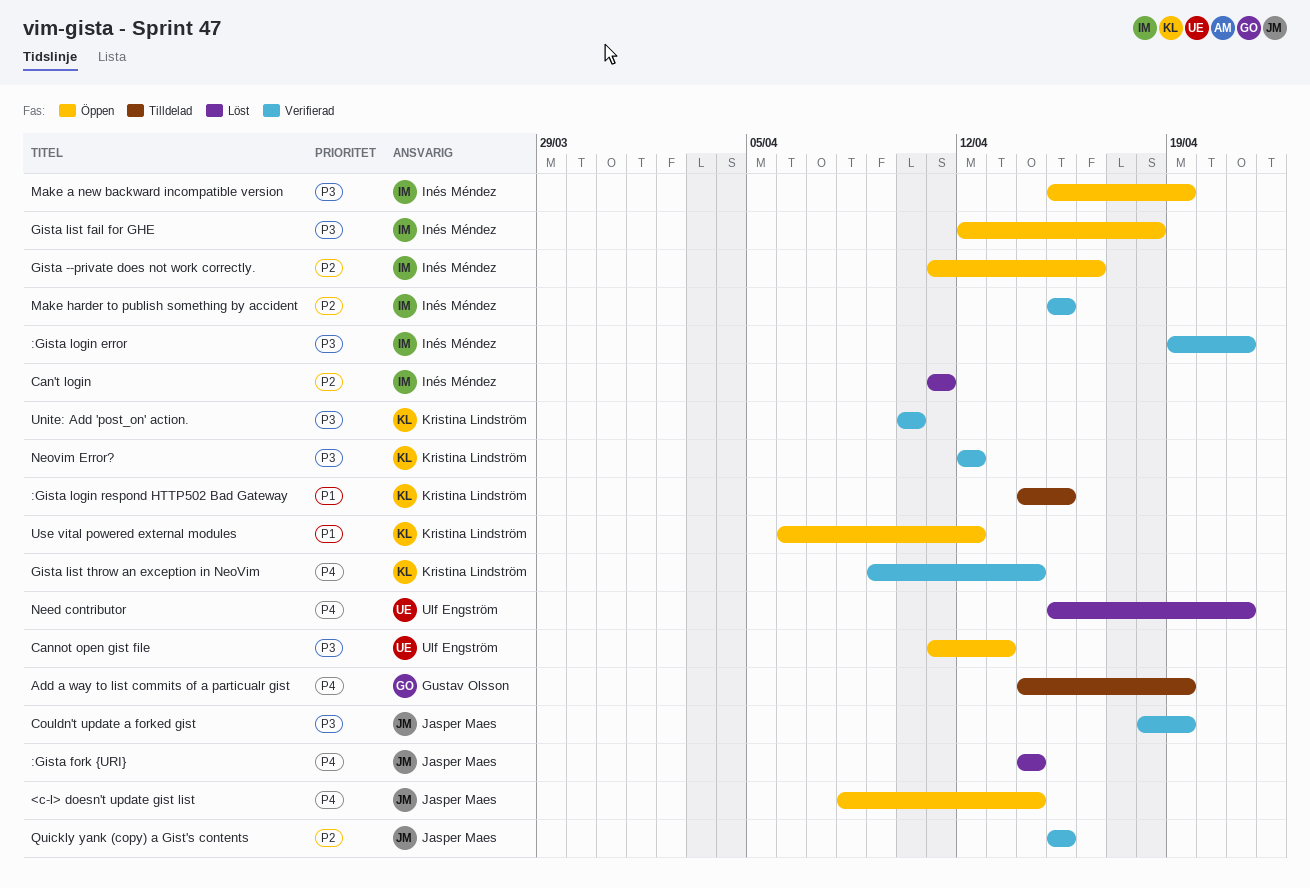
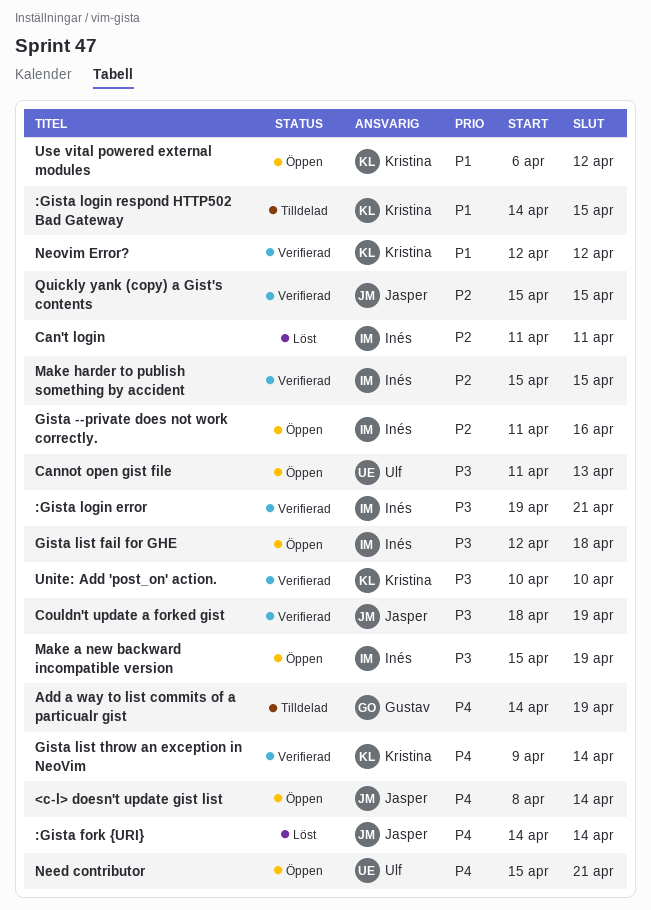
Need contributor, status: Löst -> Öppen
Neovim Error?, priority: P3 -> P1

